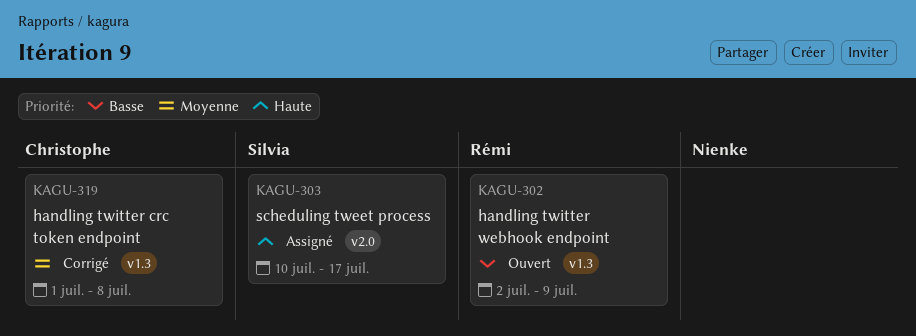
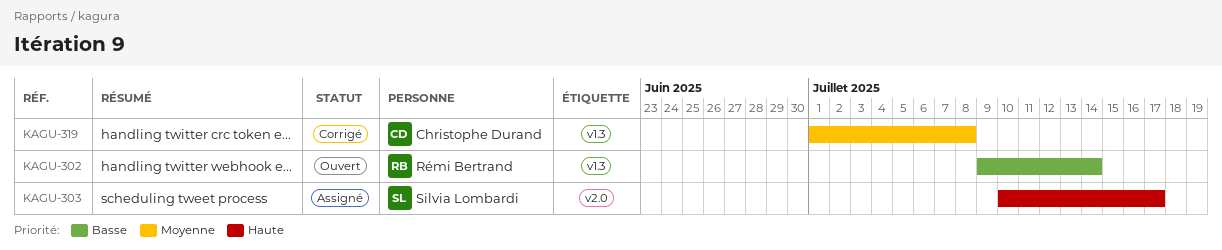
KAGU-302, start: Jul 2 -> Jul 9
KAGU-302, due: Jul 9 -> Jul 14

